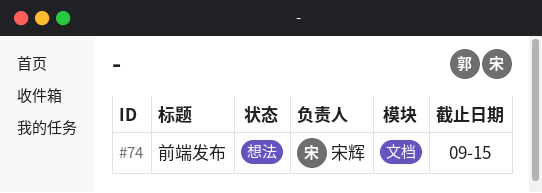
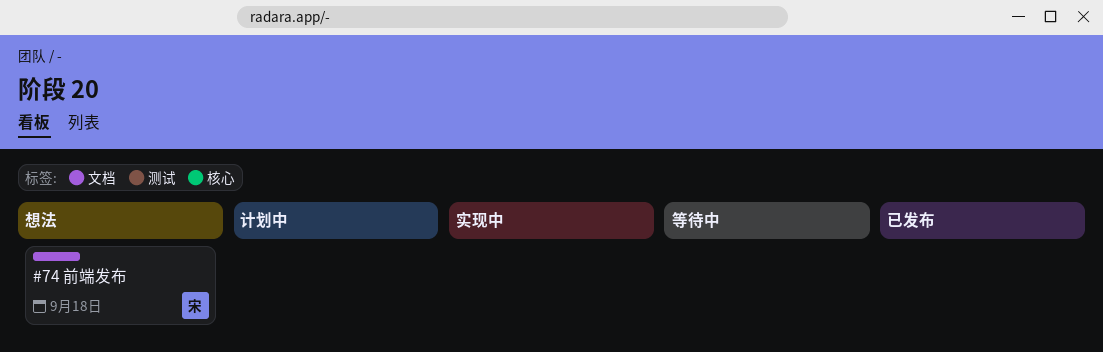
#74, due: Sep 15 -> Sep 18

